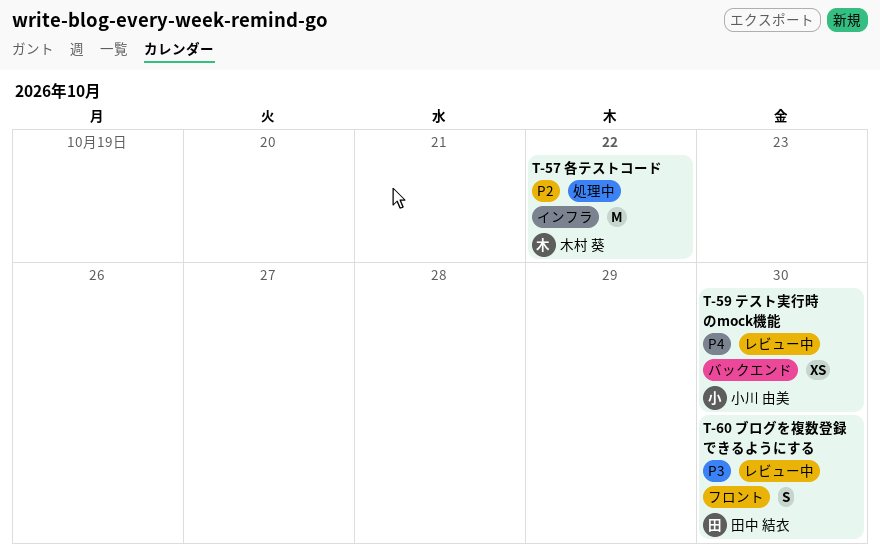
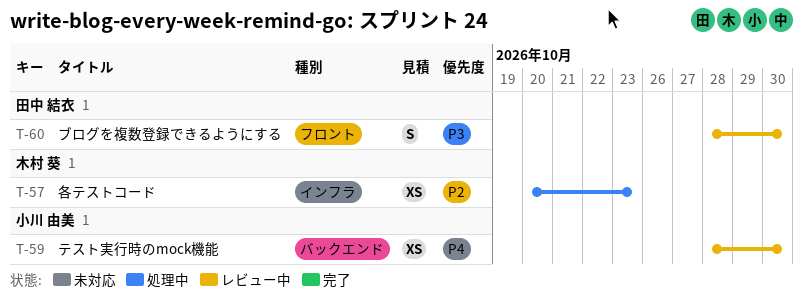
T-57, estimate: M -> XS
T-57, due: Oct 22 -> Oct 23

